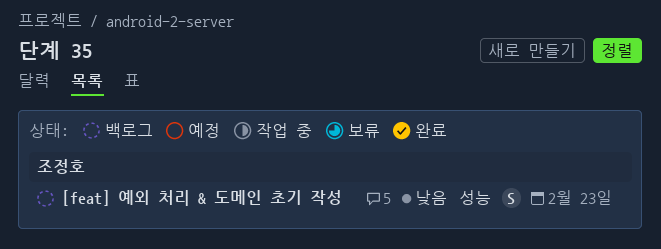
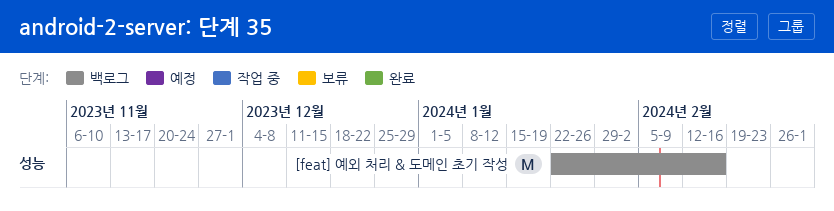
[feat] 예외 처리 & 도메인 초기 작성, estimate: S -> M
[feat] 예외 처리 & 도메인 초기 작성, due: Feb 23 -> Feb 16

